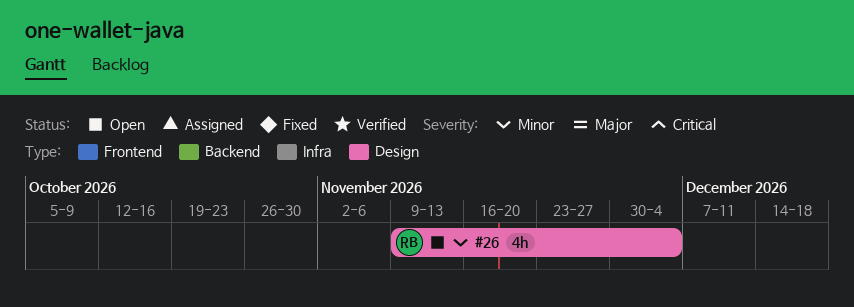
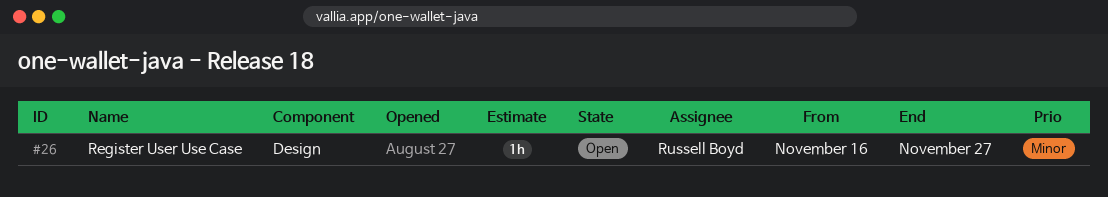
#26, estimate: 4h -> 1h
#26, start: Nov 9 -> Nov 16
#26, due: Dec 4 -> Nov 27

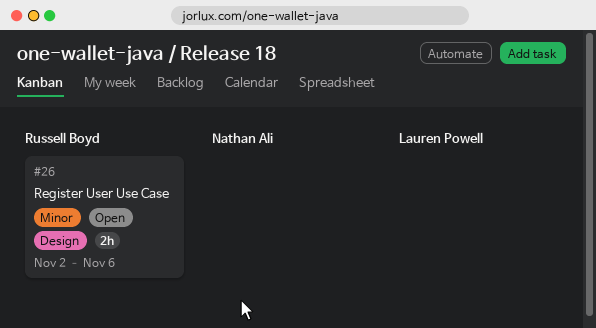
#26, estimate: 1h -> 2h
#26, start: Nov 16 -> Nov 2
#26, due: Nov 27 -> Nov 6

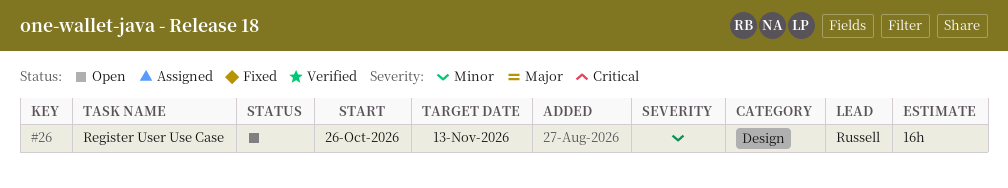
#26, estimate: 2h -> 16h
#26, start: Nov 2 -> Oct 26
#26, due: Nov 6 -> Nov 13

